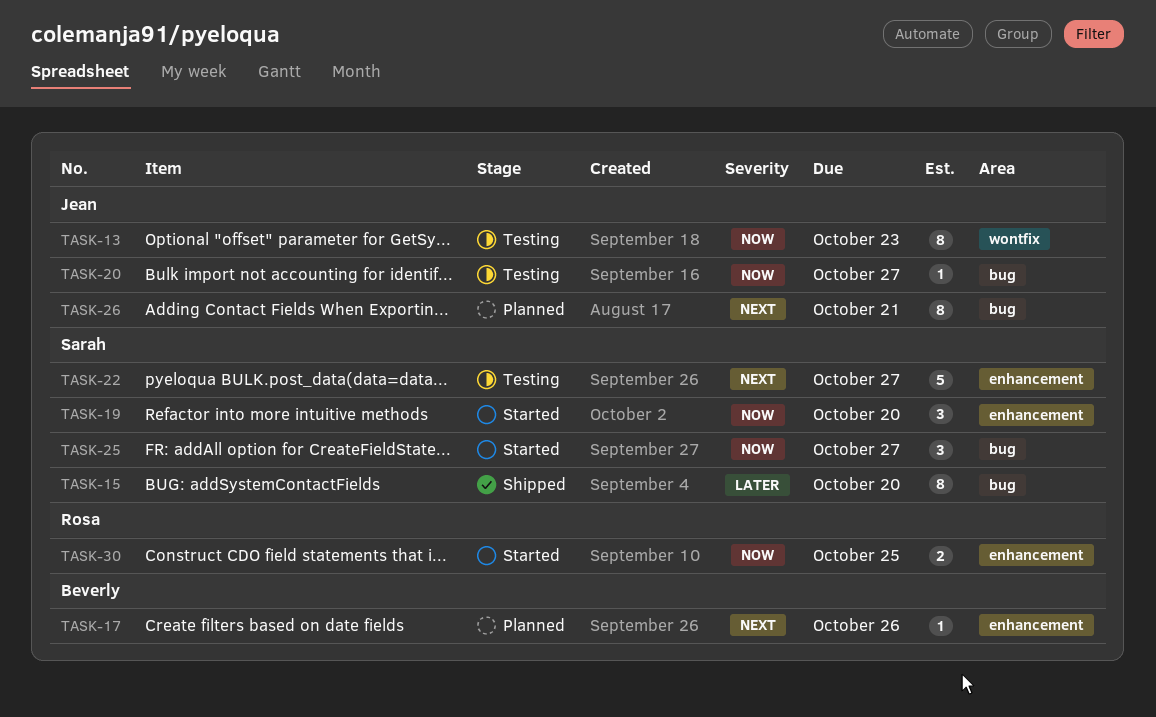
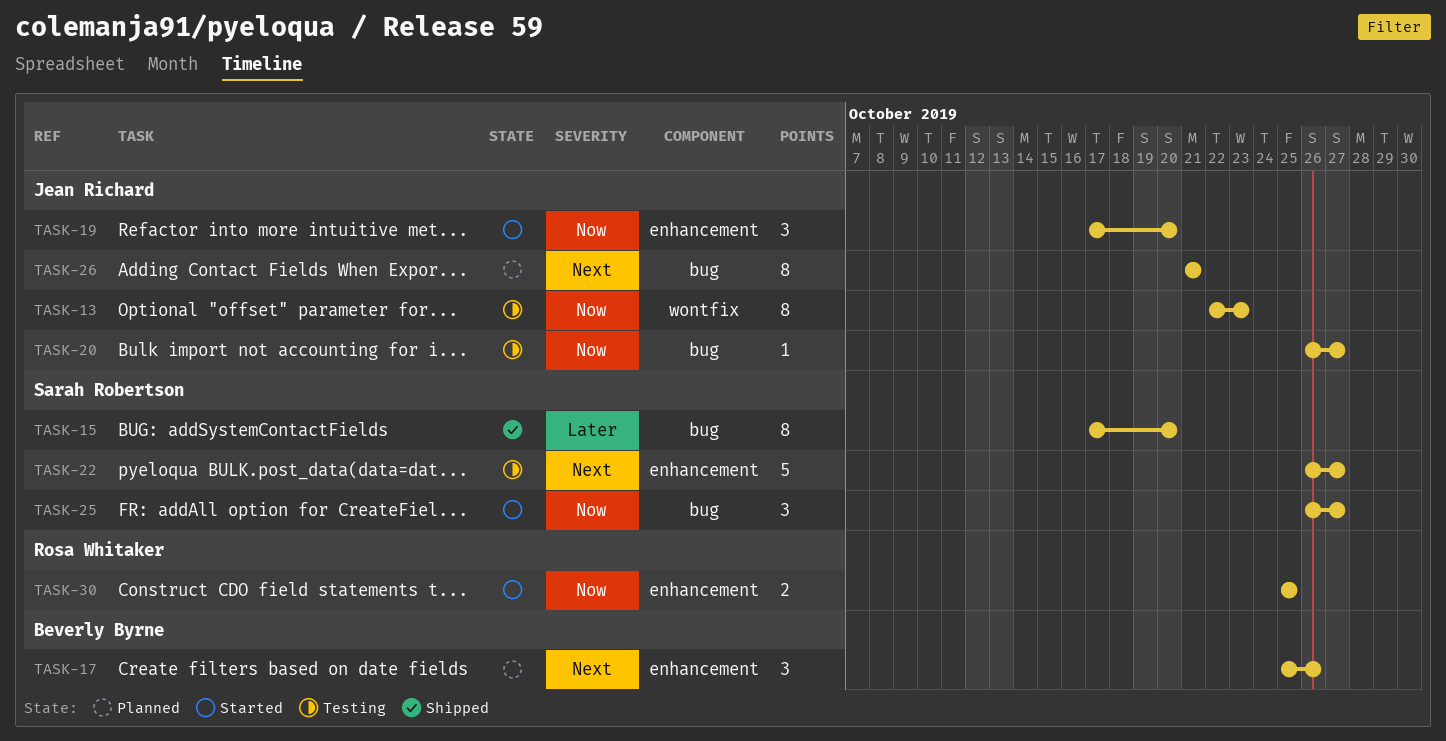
TASK-17, estimate: 1 -> 3
TASK-19, owner: Sarah Robertson -> Jean Richard

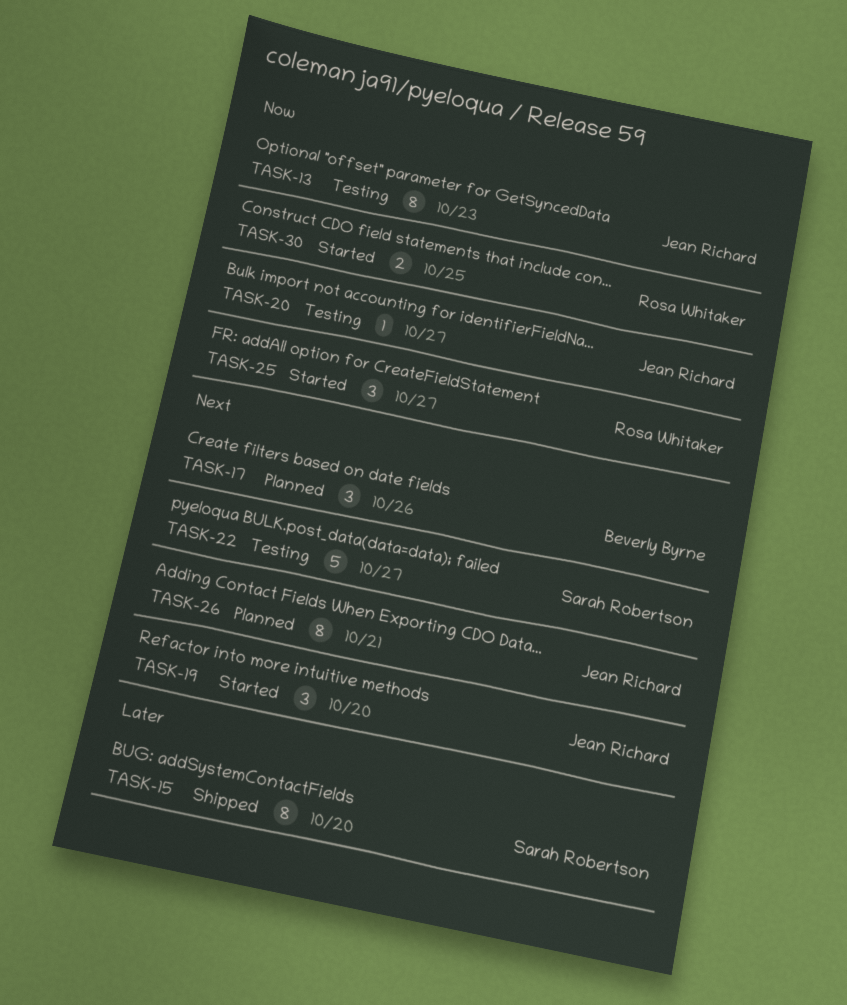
TASK-19, priority: Now -> Next
TASK-25, owner: Sarah Robertson -> Rosa Whitaker

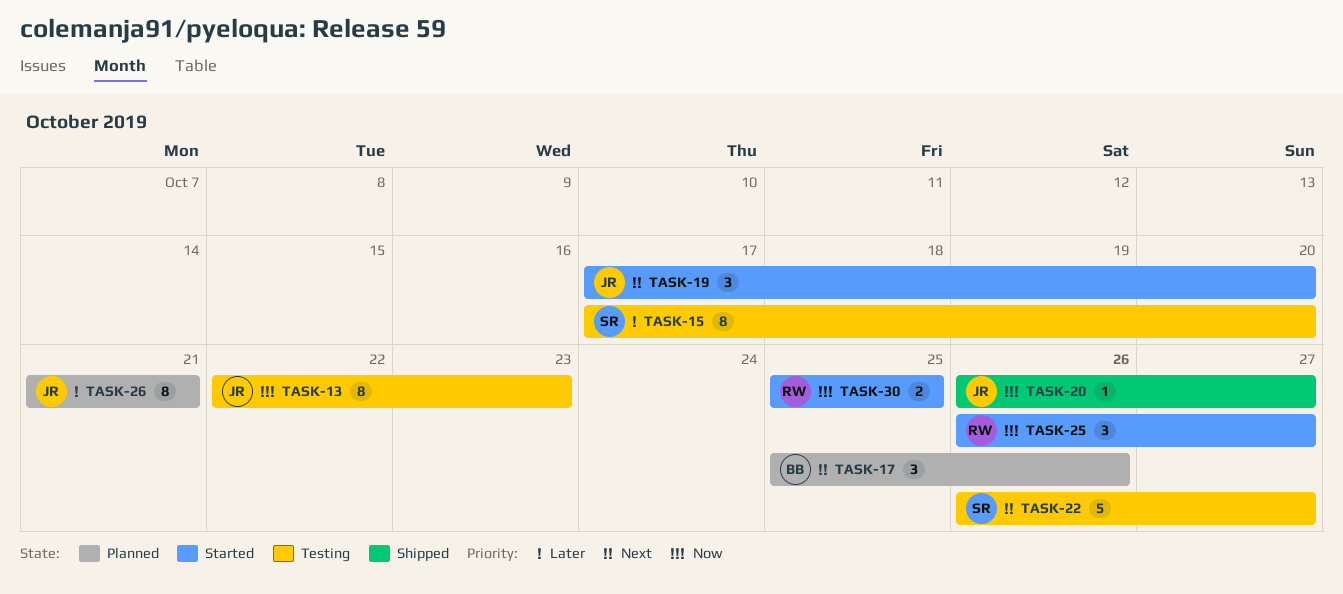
TASK-15, status: Shipped -> Testing
TASK-20, status: Testing -> Shipped
TASK-26, priority: Next -> Later

